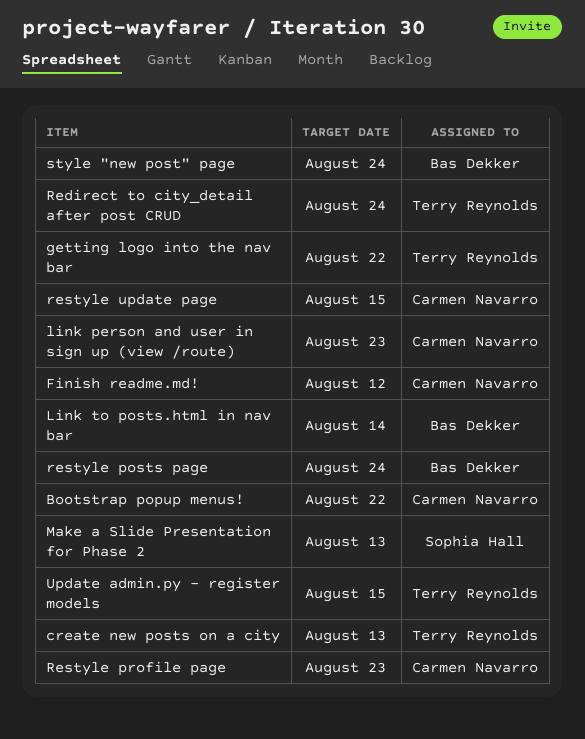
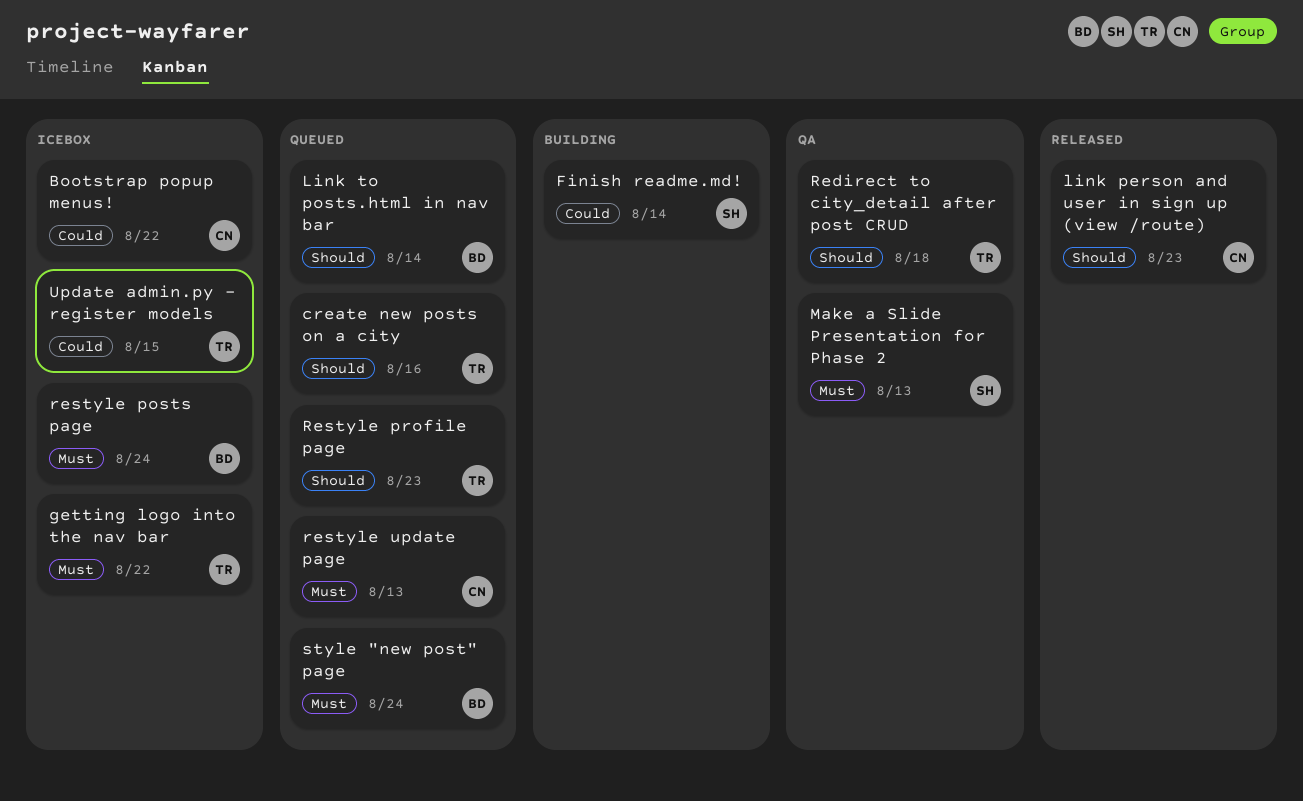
create new posts on a city, due: Aug 13 -> Aug 16
Finish readme.md!, owner: Carmen Navarro -> Sophia Hall
Finish readme.md!, due: Aug 12 -> Aug 14
Redirect to city_detail after post CRUD, due: Aug 24 -> Aug 18
Restyle profile page, owner: Carmen Navarro -> Terry Reynolds
restyle update page, due: Aug 15 -> Aug 13

